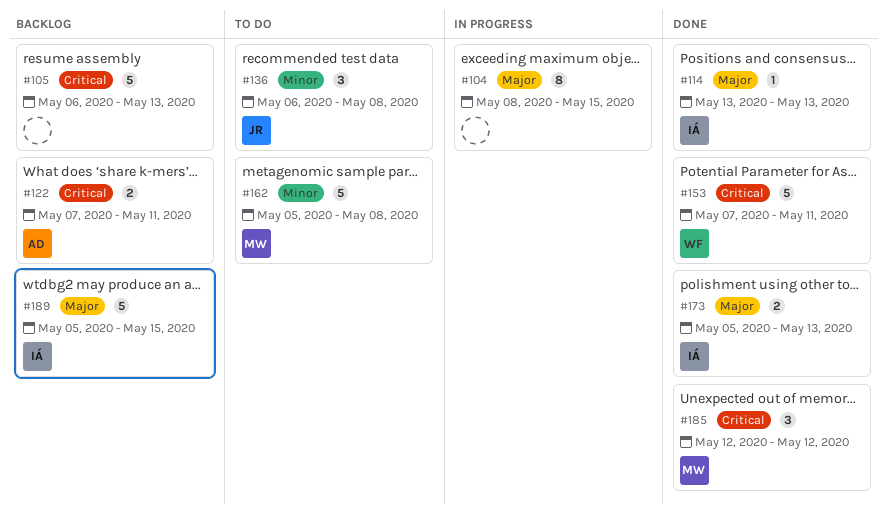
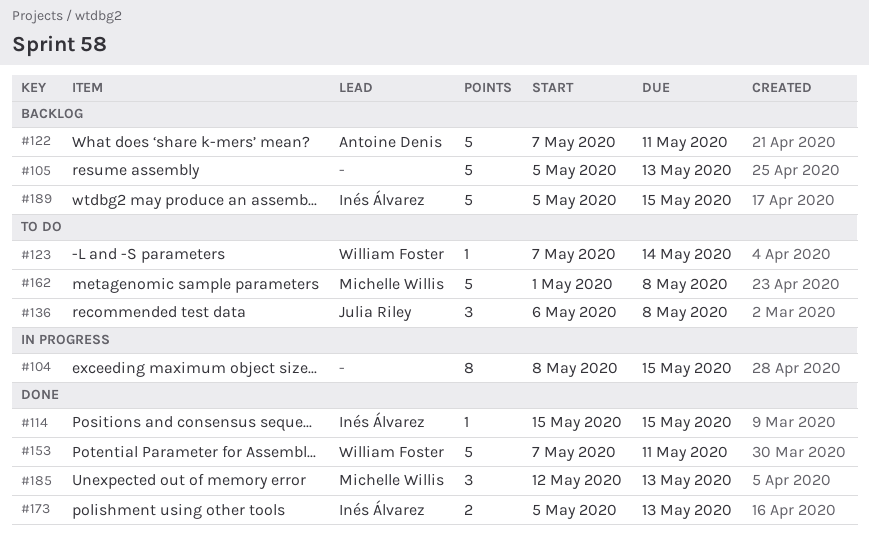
#105, start: May 6 -> May 5
#114, start: May 13 -> May 15
#114, due: May 13 -> May 15
#122, estimate: 2 -> 5
#123: none -> present
#162, start: May 5 -> May 1
#185, due: May 12 -> May 13

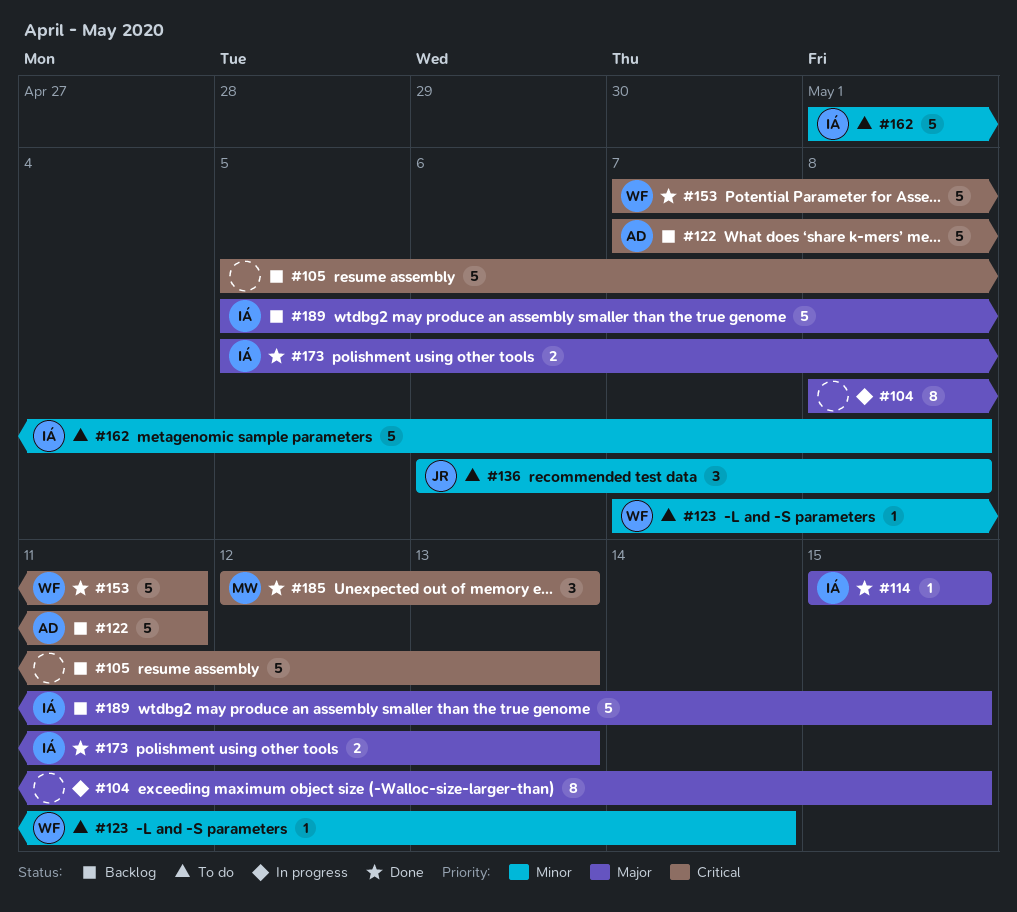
#162, owner: Michelle Willis -> Inés Álvarez

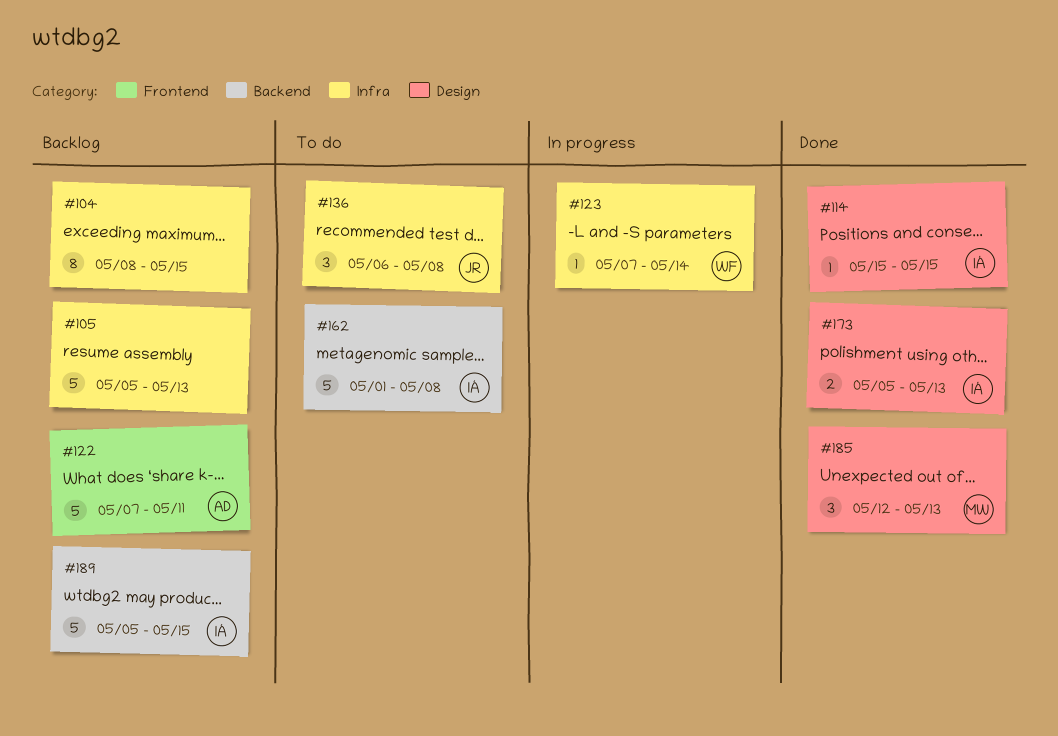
#104, status: In progress -> Backlog
#123, status: To do -> In progress
#153: present -> none

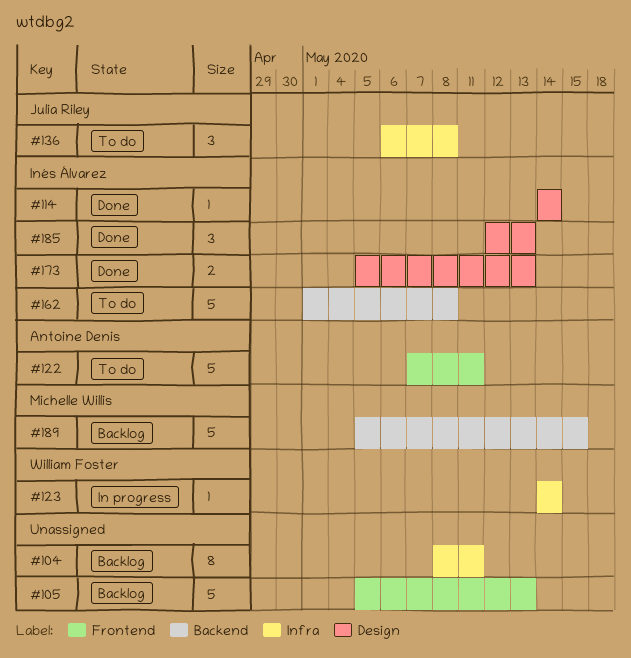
#104, due: May 15 -> May 11
#105, label: Infra -> Frontend
#114, start: May 15 -> May 14
#114, due: May 15 -> May 14
#122, status: Backlog -> To do
#123, start: May 7 -> May 14
#185, owner: Michelle Willis -> Inés Álvarez
#189, owner: Inés Álvarez -> Michelle Willis

